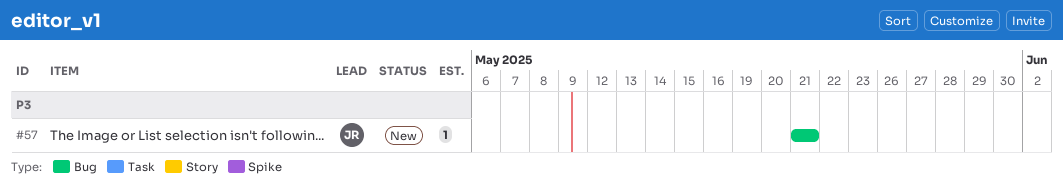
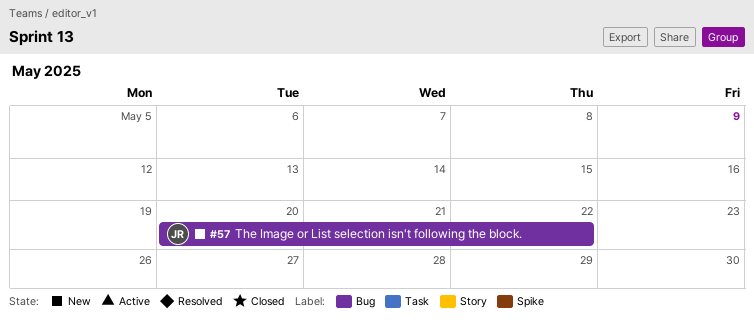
#57, start: May 21 -> May 20
#57, due: May 21 -> May 22

